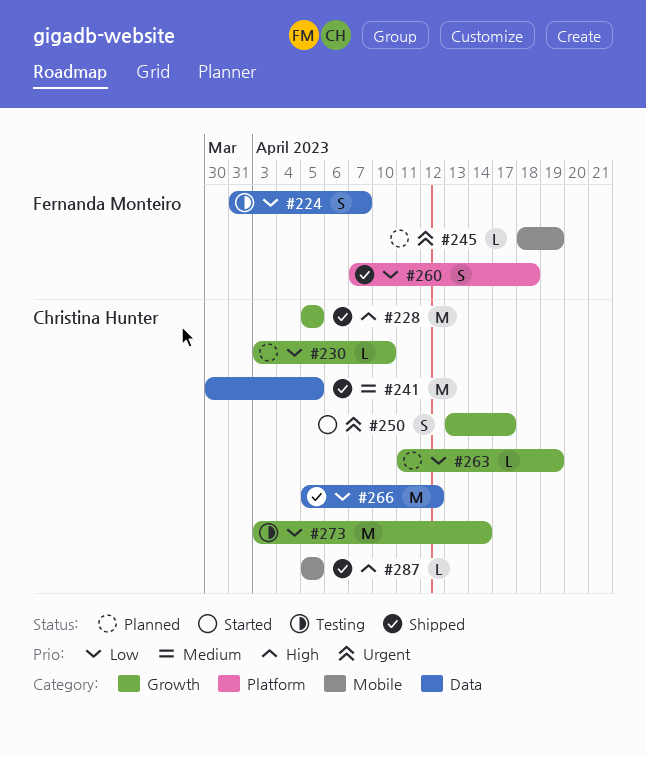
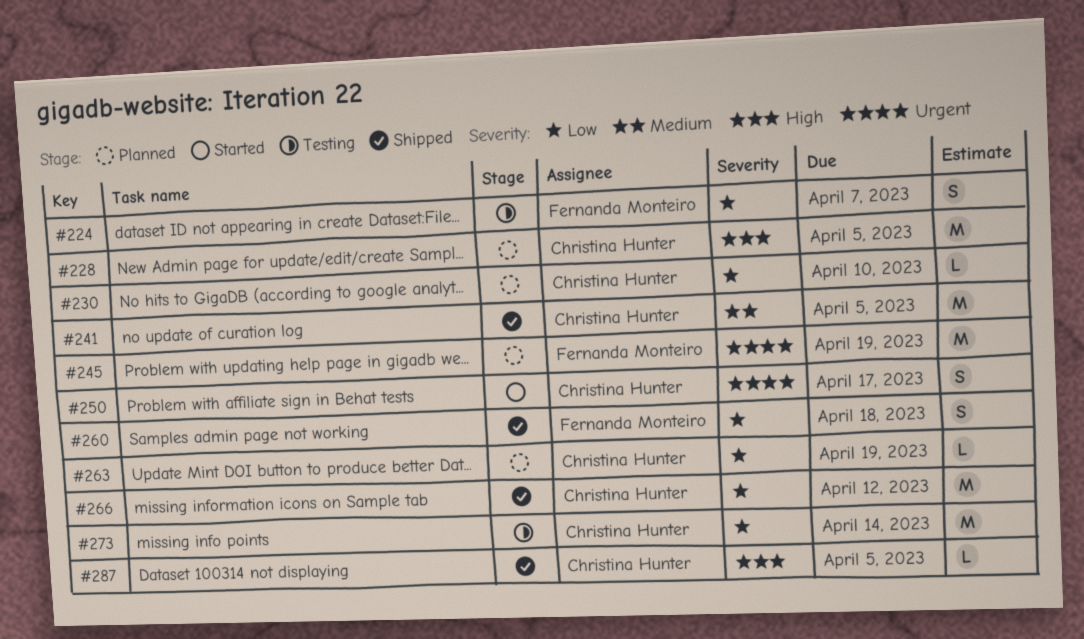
#228, status: Shipped -> Planned
#245, estimate: L -> M

